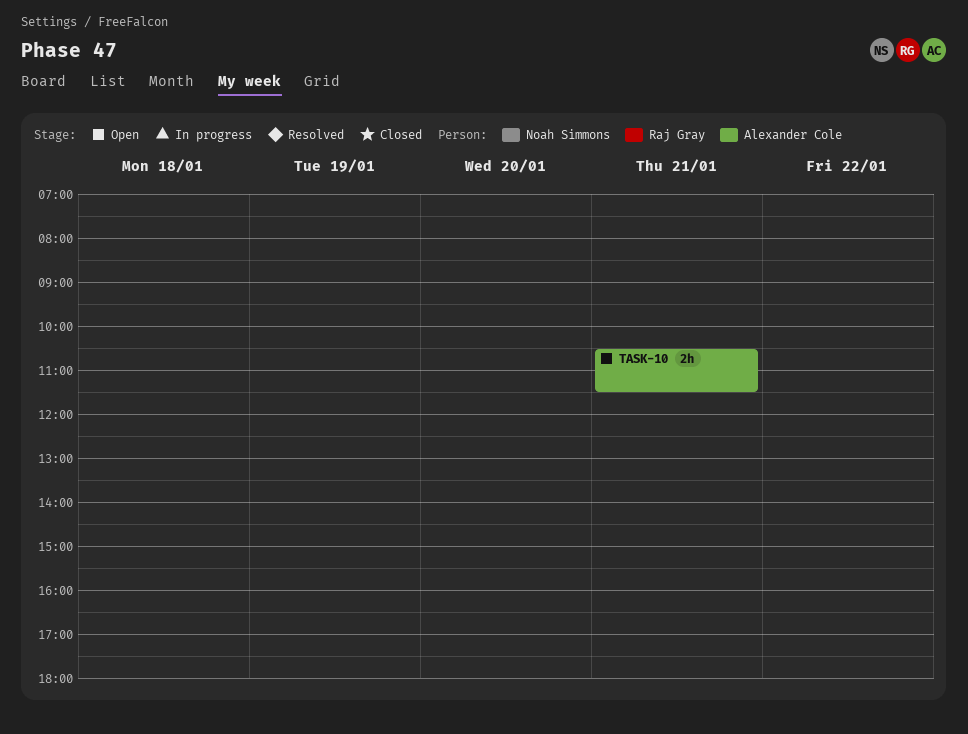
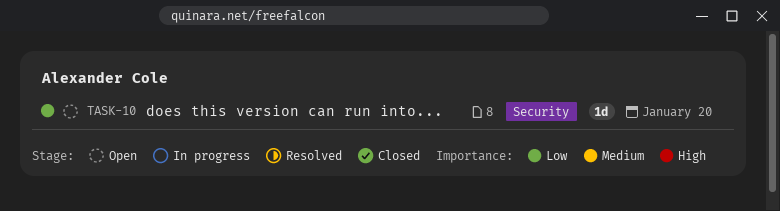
TASK-10, estimate: 2h -> 1d
TASK-10, day: Jan 21 -> Jan 20

